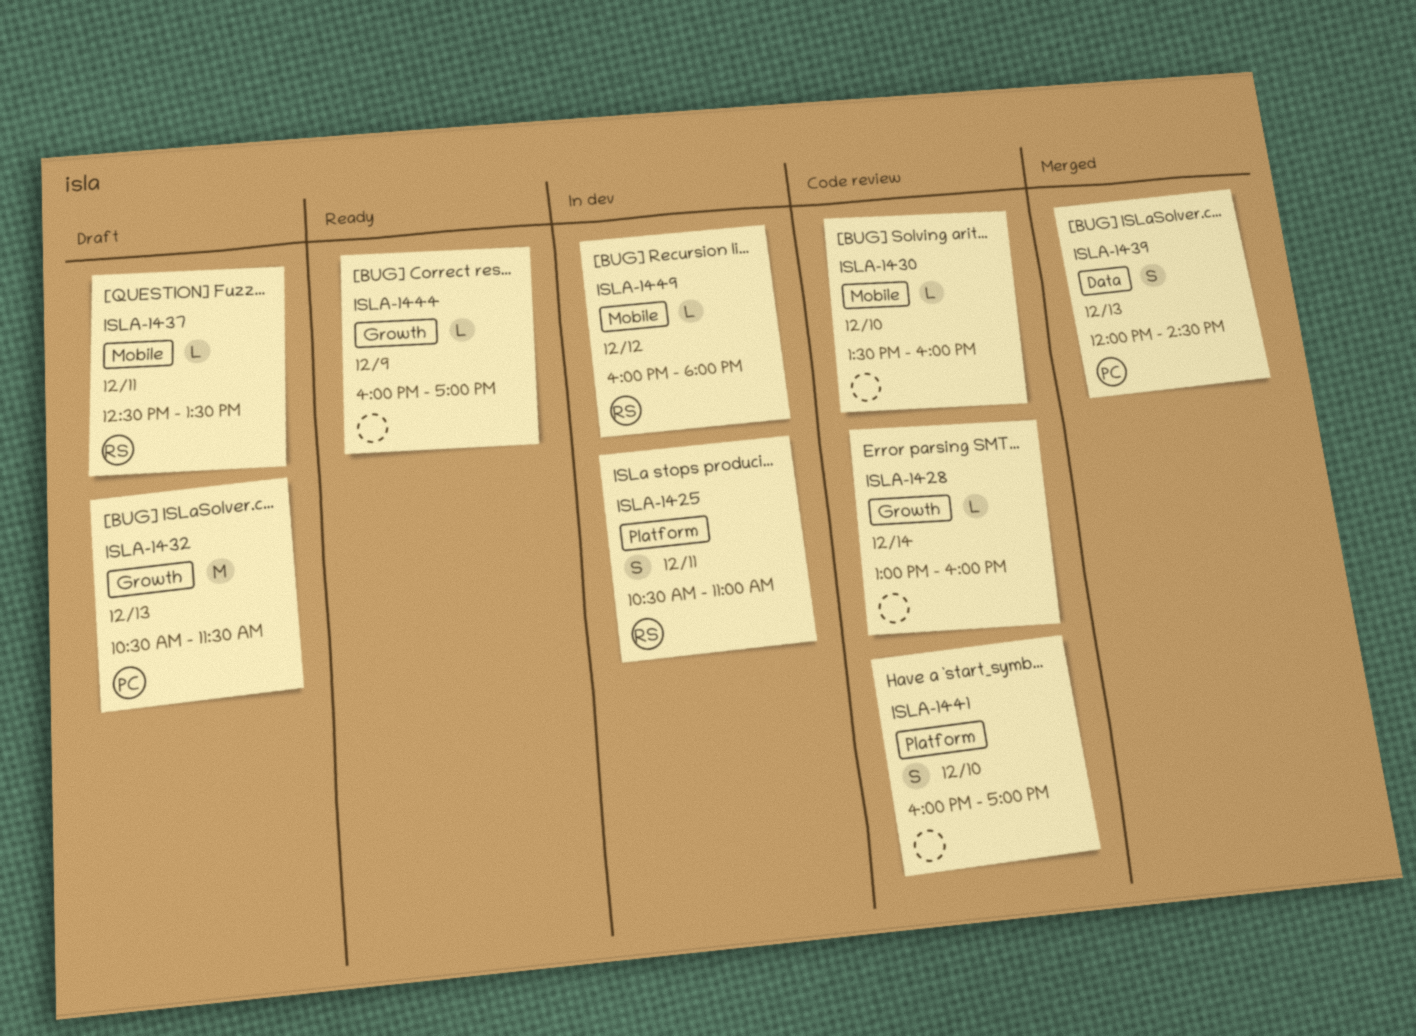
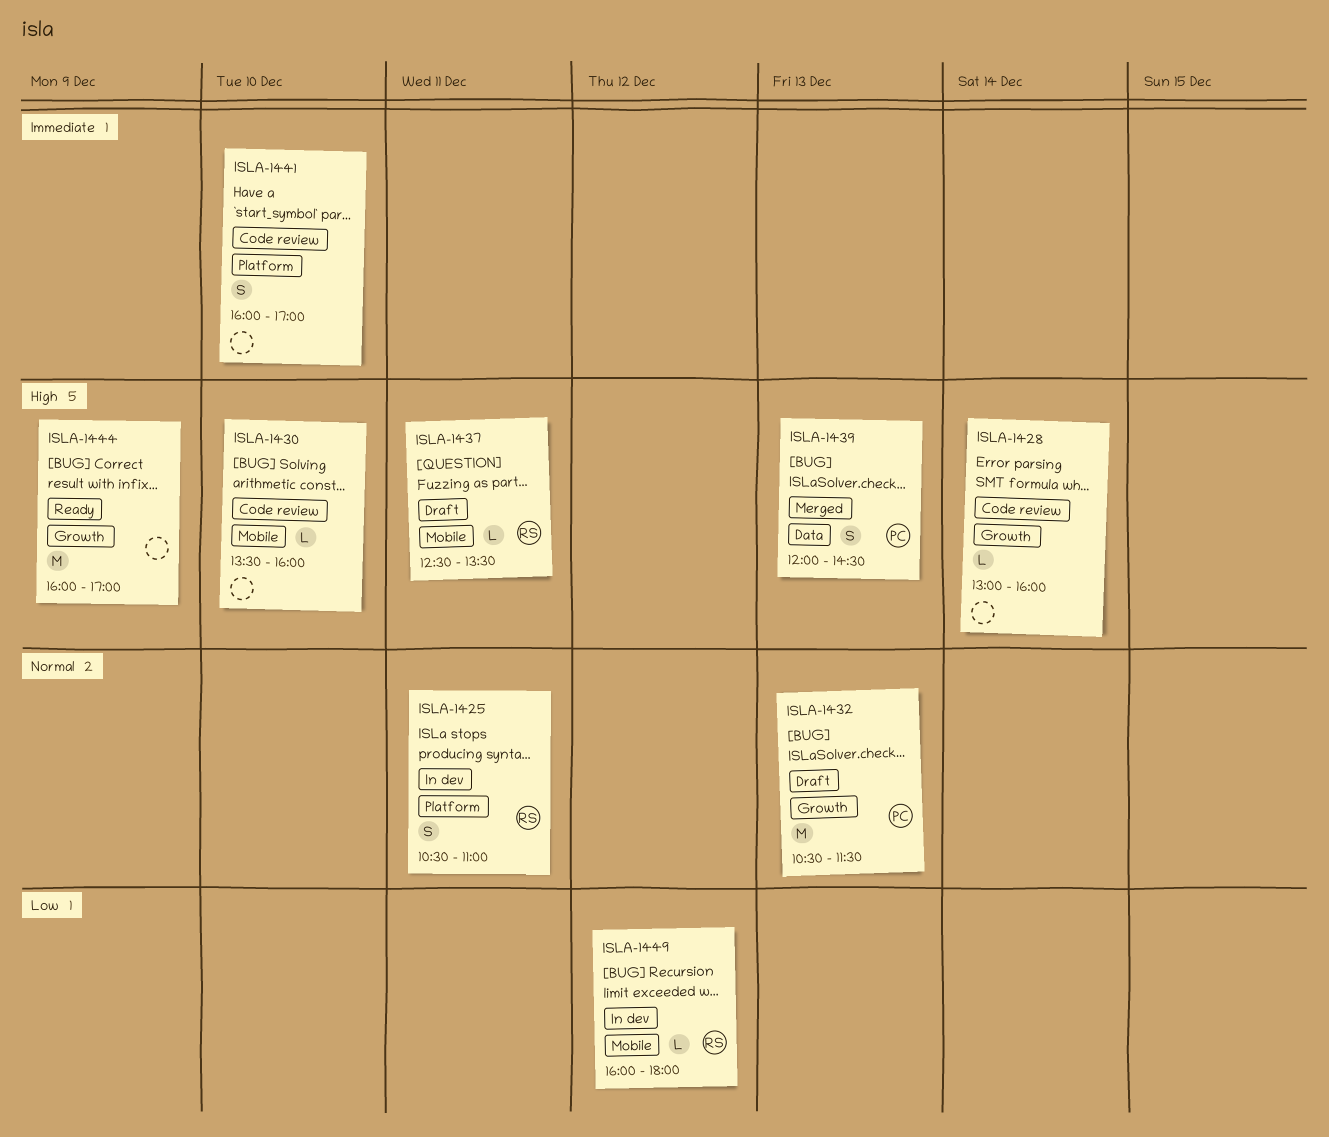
ISLA-1444, estimate: L -> M

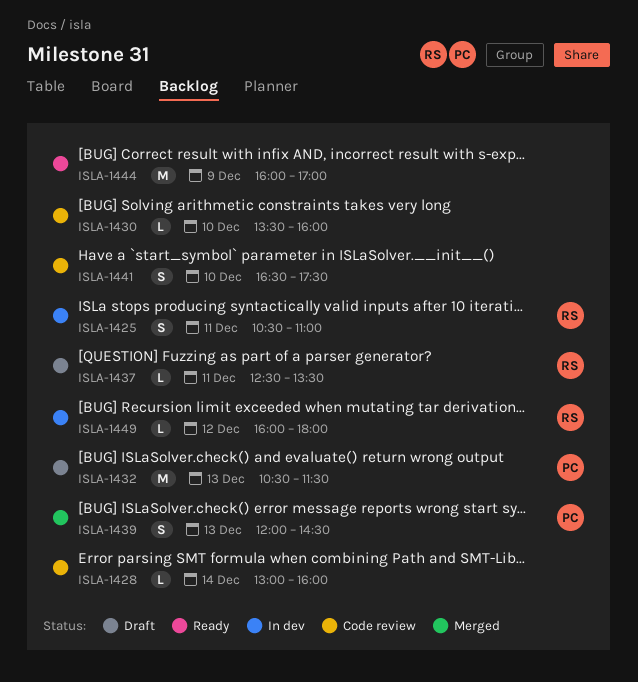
ISLA-1441, begins: 16:00 -> 16:30
ISLA-1441, ends: 17:00 -> 17:30

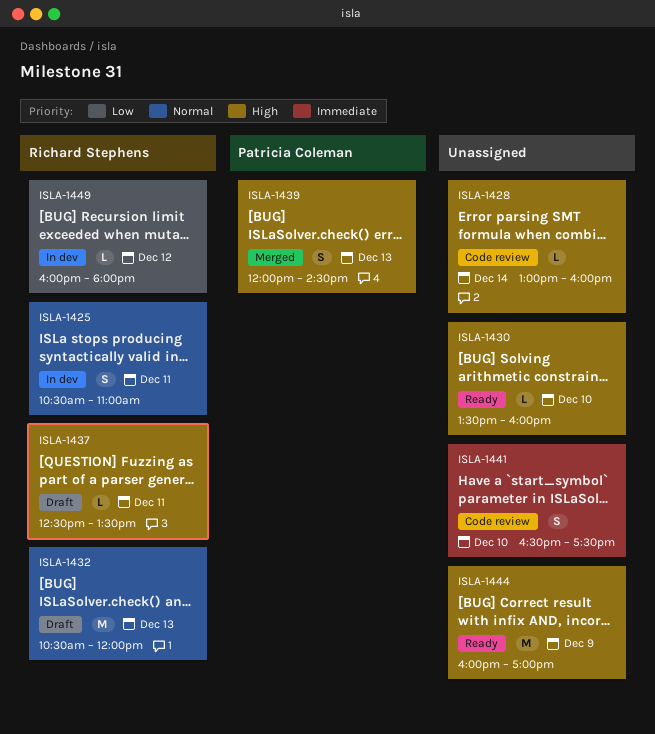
ISLA-1430, status: Code review -> Ready
ISLA-1432, owner: Patricia Coleman -> Richard Stephens
ISLA-1432, ends: 11:30 -> 12:00

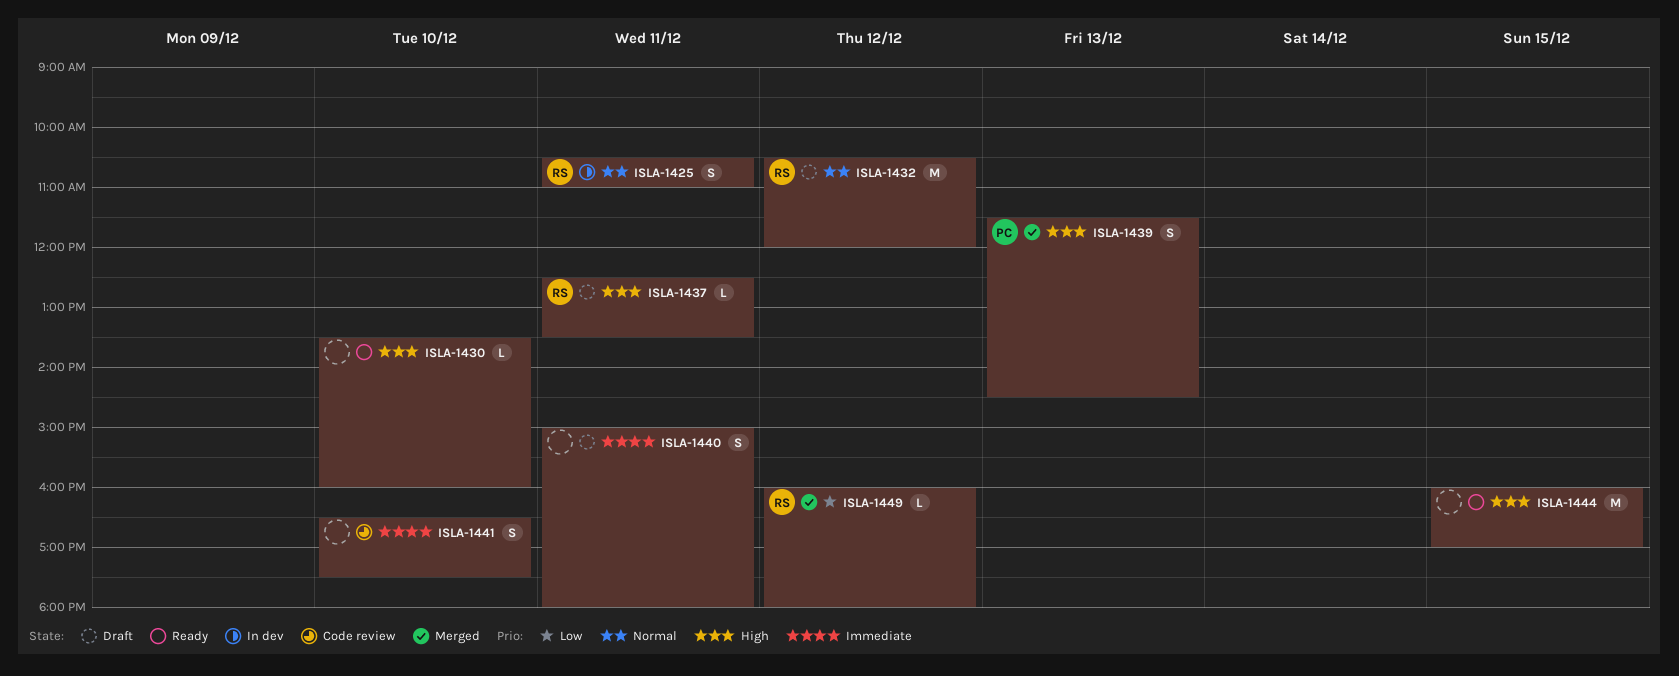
ISLA-1428: present -> none
ISLA-1432, day: Dec 13 -> Dec 12
ISLA-1439, begins: 12:00 -> 11:30
ISLA-1440: none -> present
ISLA-1444, day: Dec 9 -> Dec 15
ISLA-1449, status: In dev -> Merged

